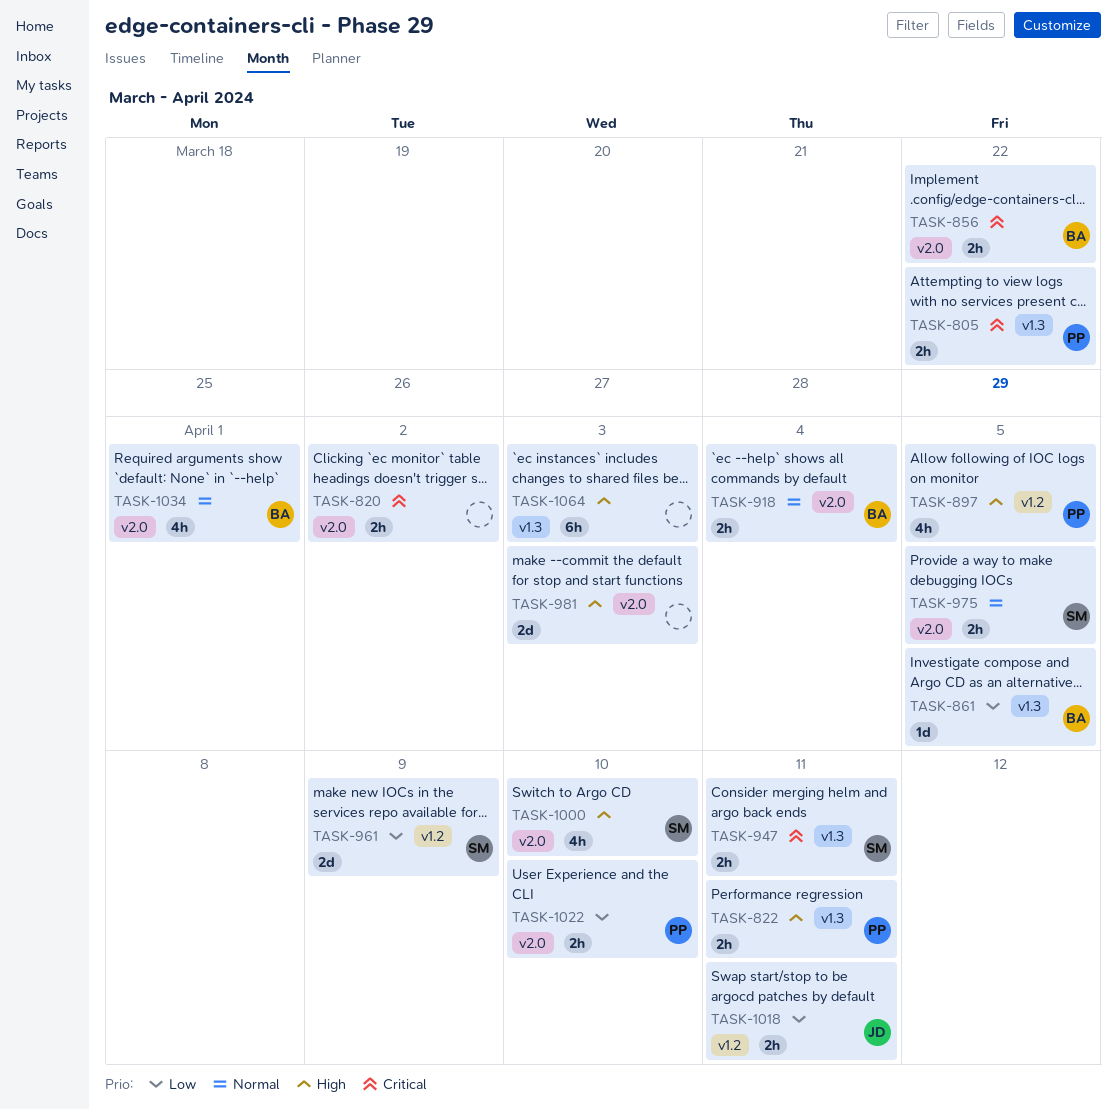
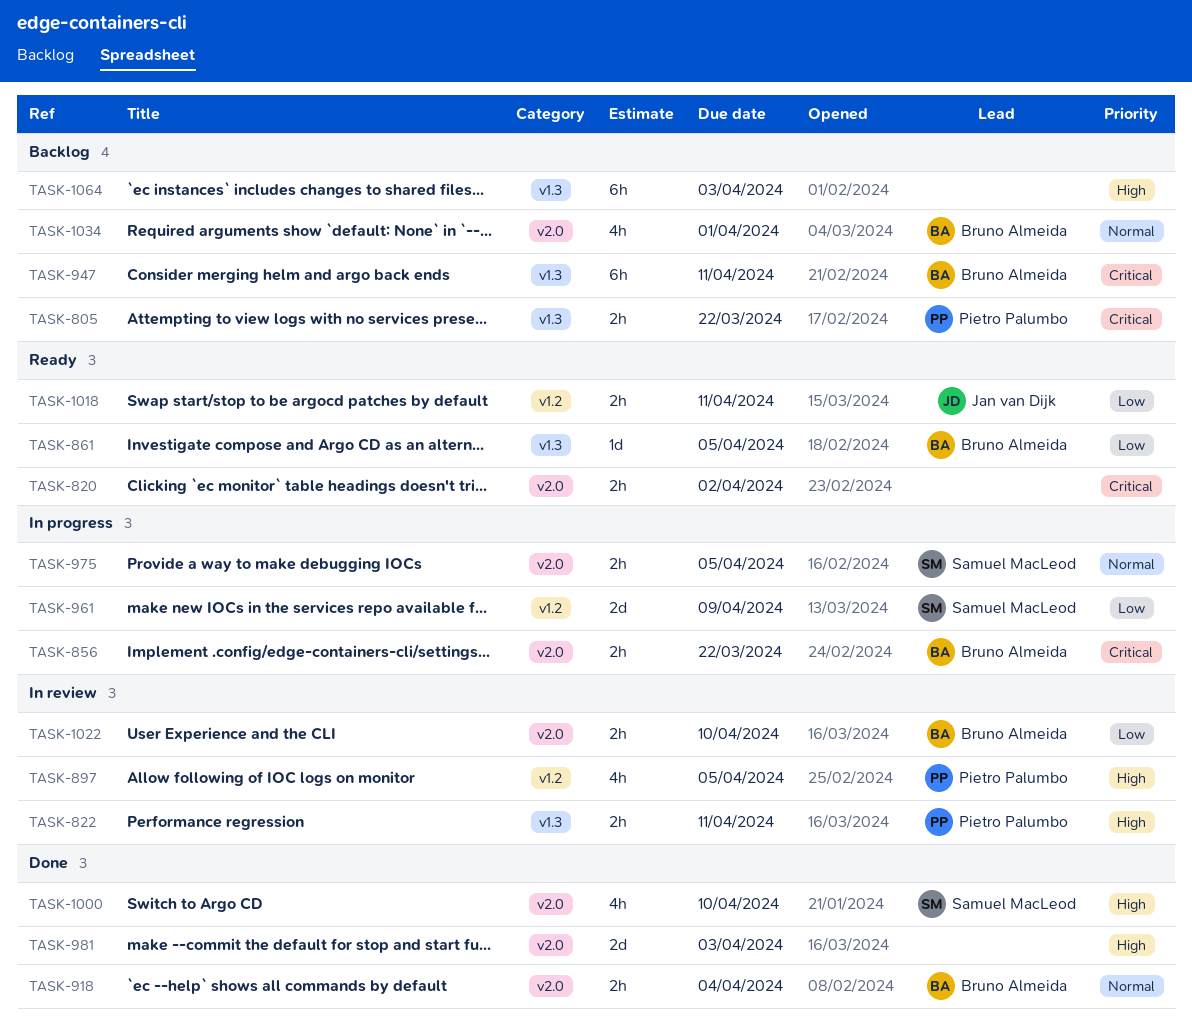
TASK-947, owner: Samuel MacLeod -> Bruno Almeida
TASK-947, estimate: 2h -> 6h
TASK-1022, owner: Pietro Palumbo -> Bruno Almeida

